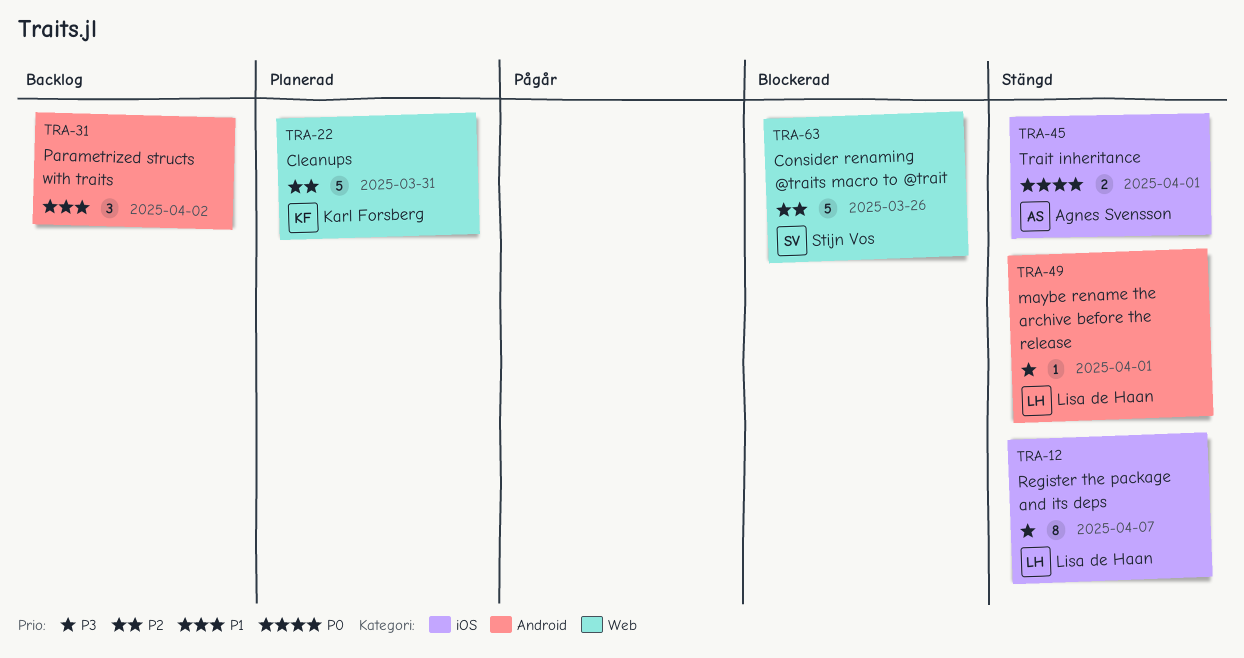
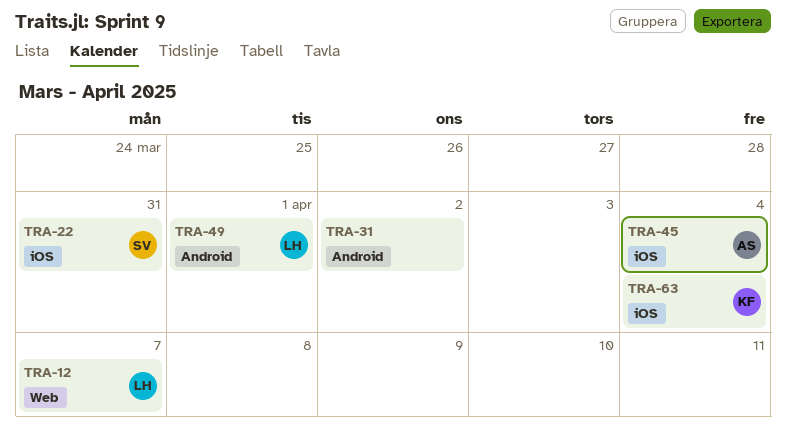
TRA-12, label: iOS -> Web
TRA-22, owner: Karl Forsberg -> Stijn Vos
TRA-22, label: Web -> iOS
TRA-45, due: Apr 1 -> Apr 4
TRA-63, owner: Stijn Vos -> Karl Forsberg
TRA-63, label: Web -> iOS
TRA-63, due: Mar 26 -> Apr 4

